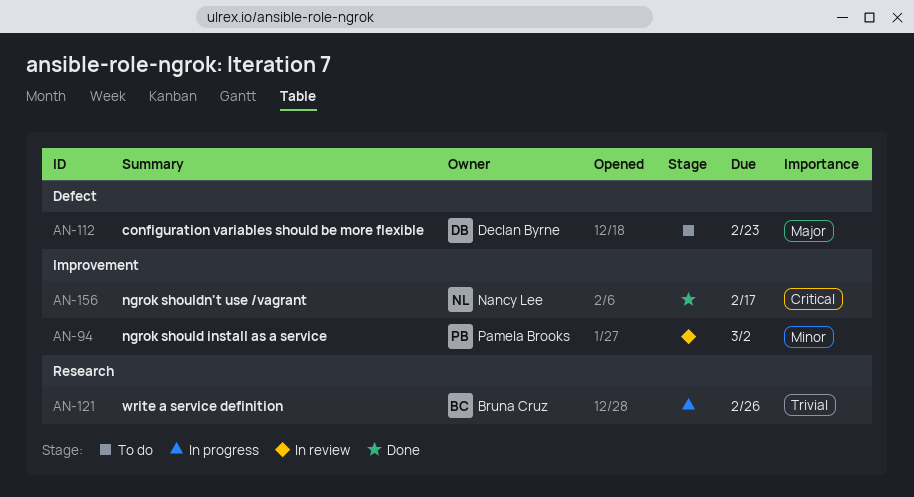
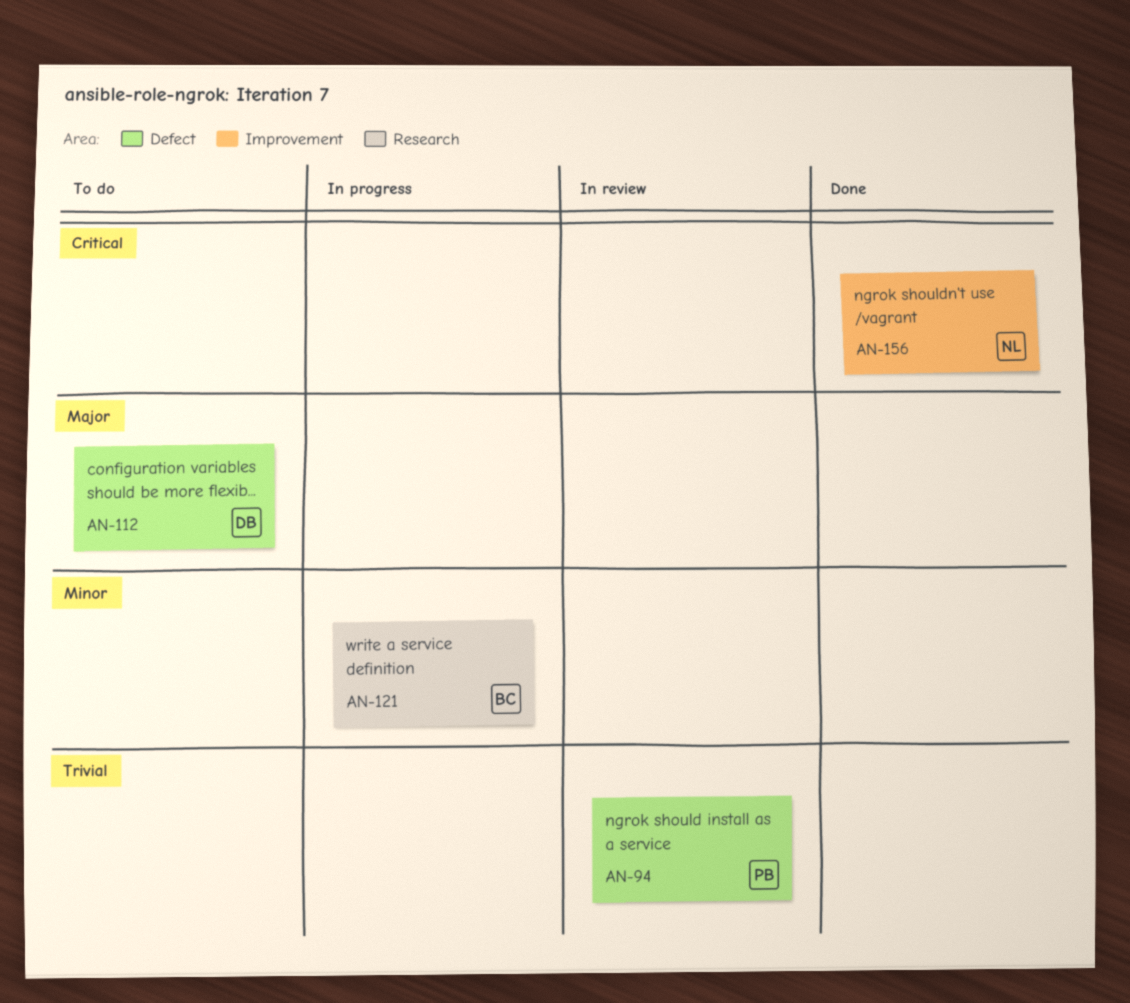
AN-94, priority: Minor -> Trivial
AN-94, label: Improvement -> Defect
AN-121, priority: Trivial -> Minor

